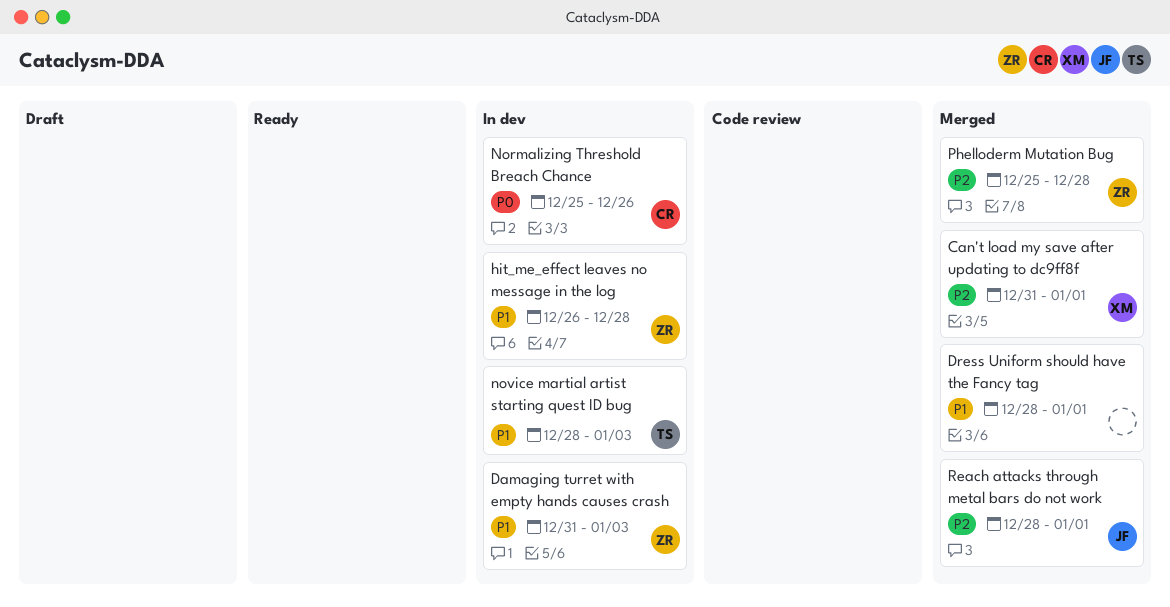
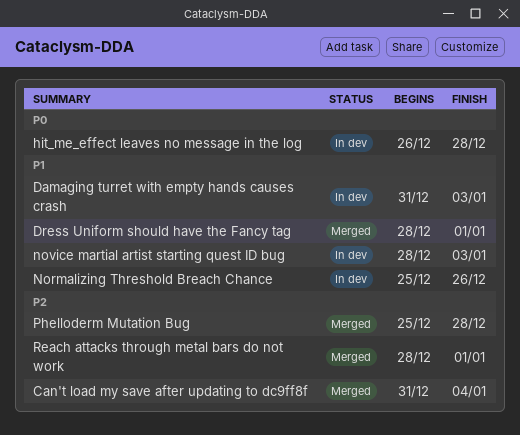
Can't load my save after updating to dc9ff8f, due: Jan 1 -> Jan 4
hit_me_effect leaves no message in the log, priority: P1 -> P0
Normalizing Threshold Breach Chance, priority: P0 -> P1

